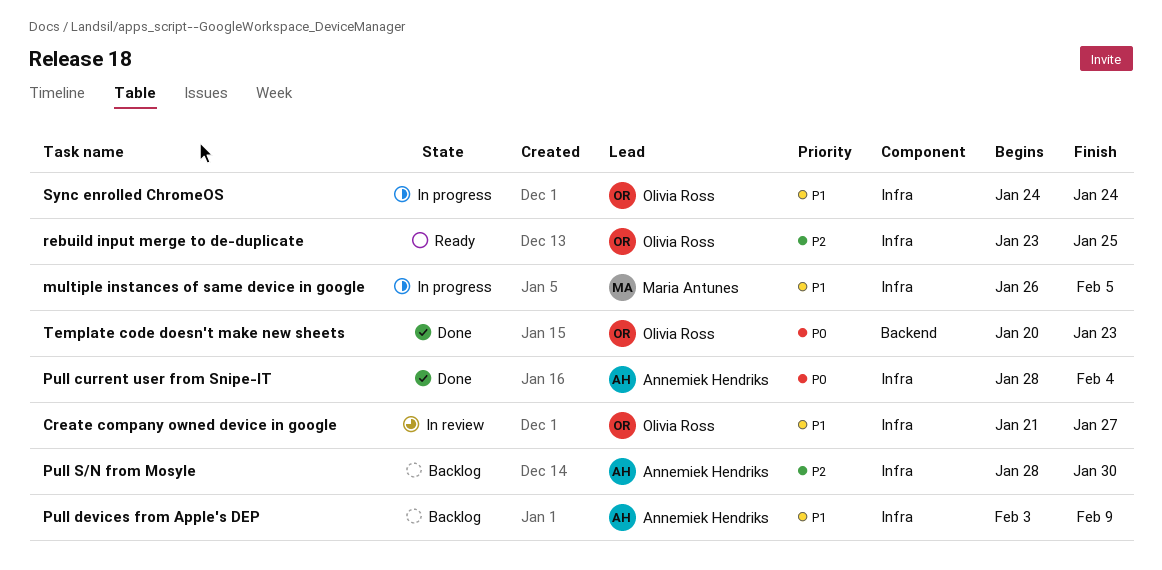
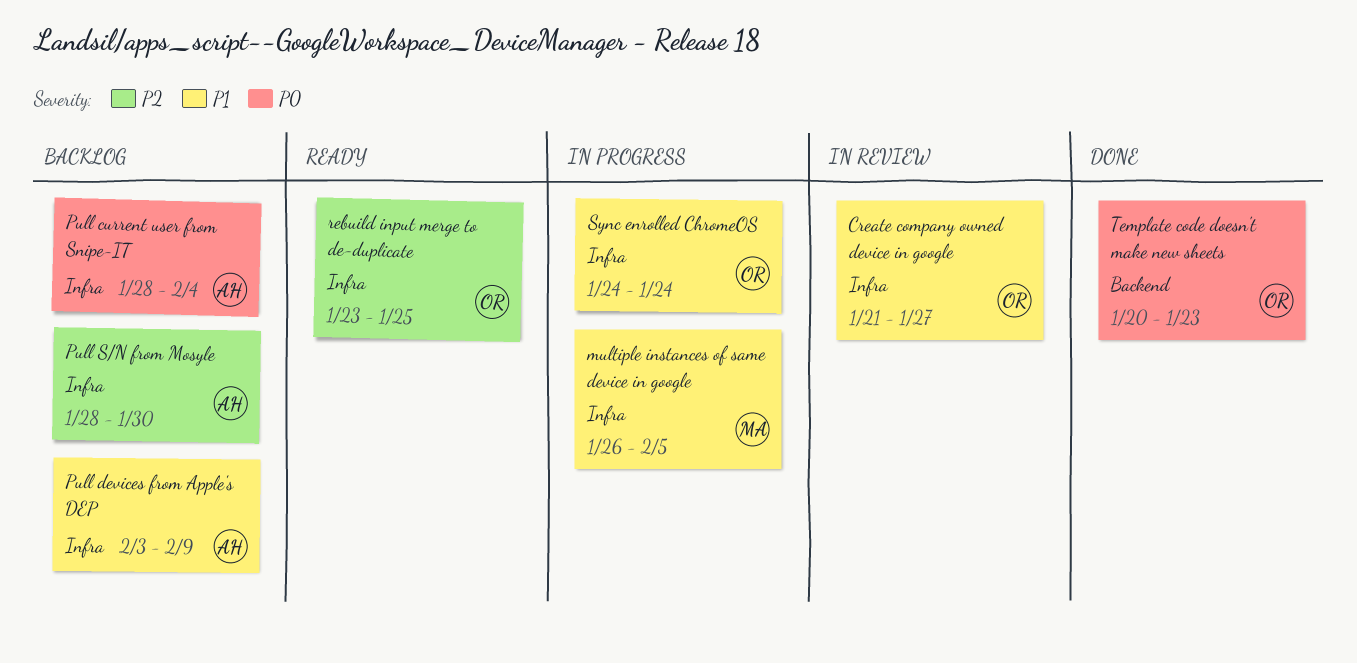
Pull current user from Snipe-IT, status: Done -> Backlog

